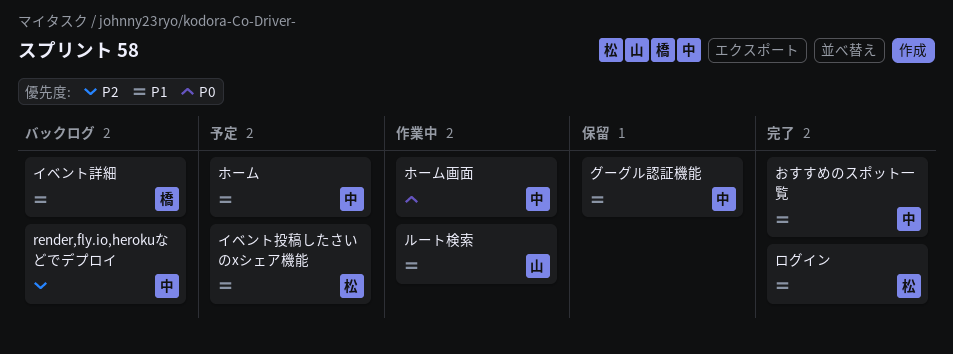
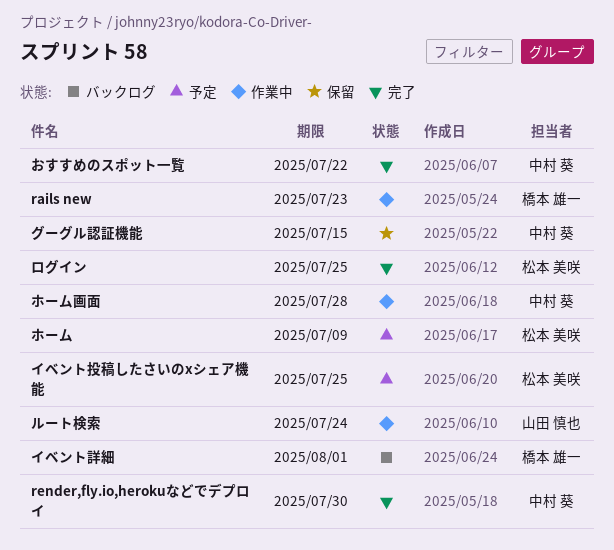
rails new: none -> present
render,fly.io,herokuなどでデプロイ, status: バックログ -> 完了
ホーム, owner: 中村 葵 -> 松本 美咲

